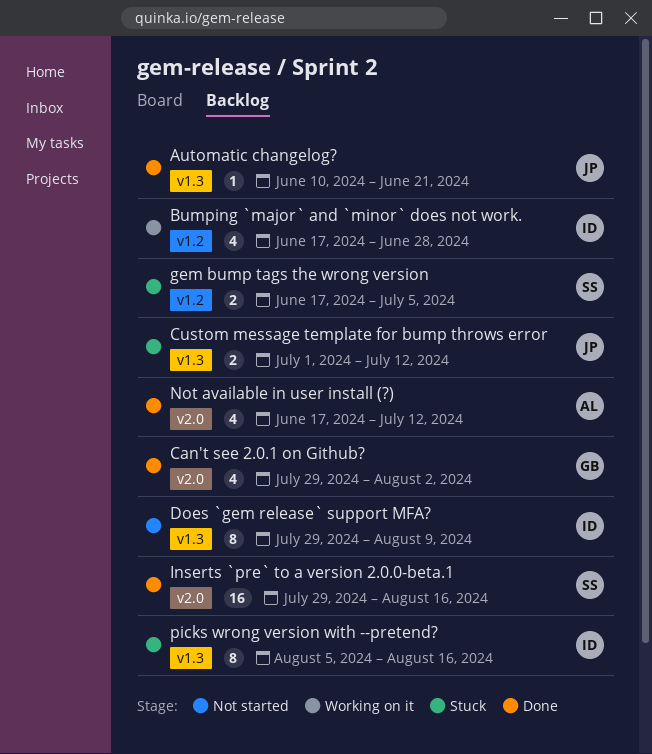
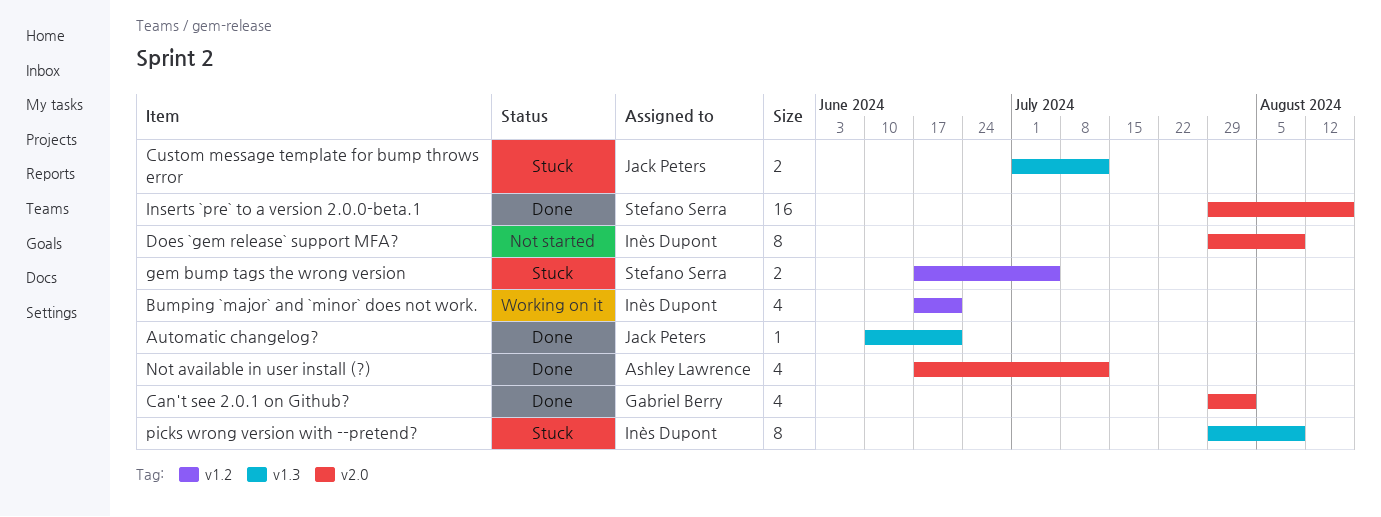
Bumping `major` and `minor` does not work., due: Jun 28 -> Jun 21
Does `gem release` support MFA?, label: v1.3 -> v2.0
picks wrong version with --pretend?, start: Aug 5 -> Jul 29
picks wrong version with --pretend?, due: Aug 16 -> Aug 9

